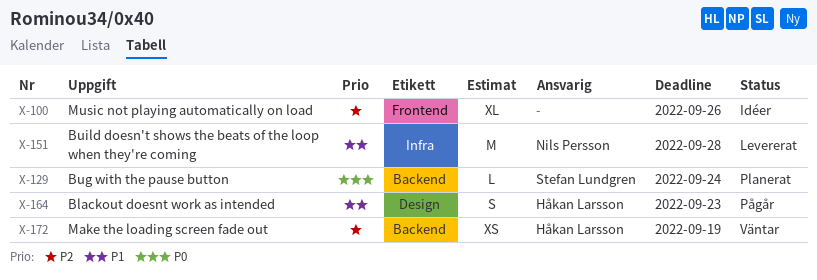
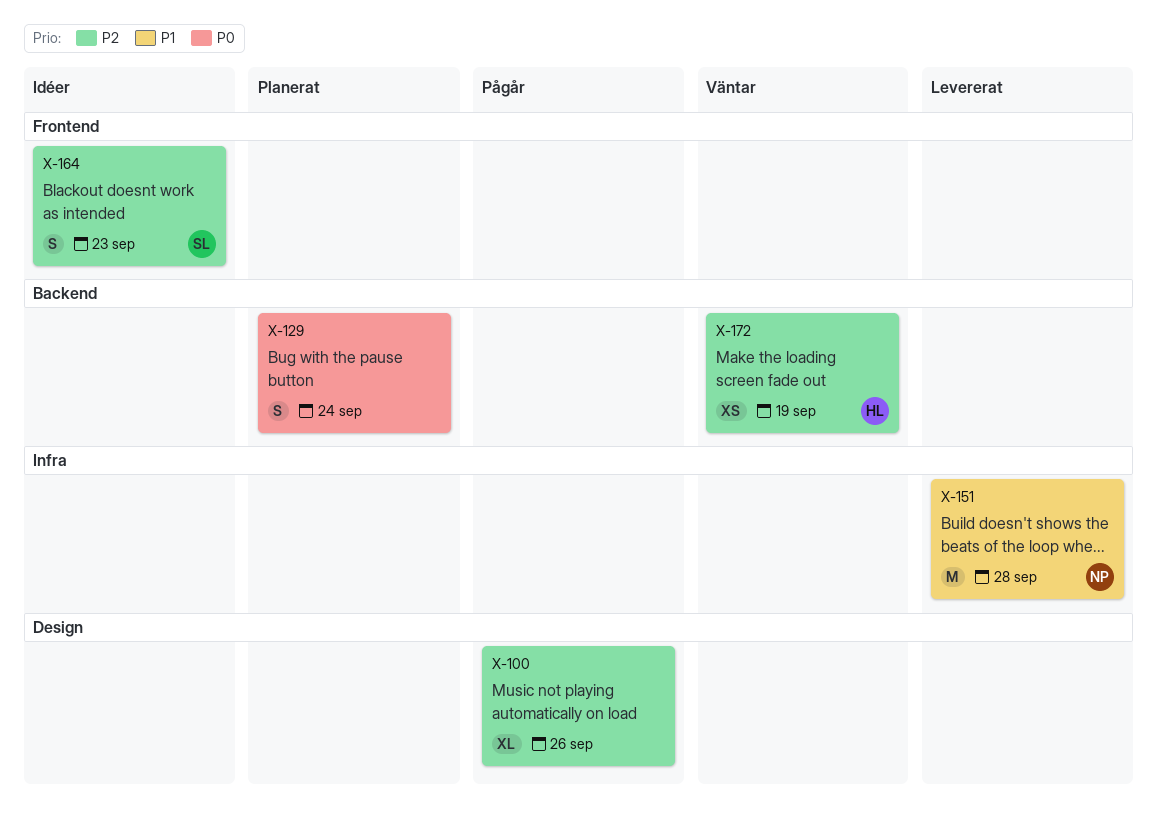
X-100, status: Idéer -> Pågår
X-100, label: Frontend -> Design
X-129, owner: Stefan Lundgren -> none
X-129, estimate: L -> S
X-164, status: Pågår -> Idéer
X-164, owner: Håkan Larsson -> Stefan Lundgren
X-164, priority: P1 -> P2
X-164, label: Design -> Frontend

